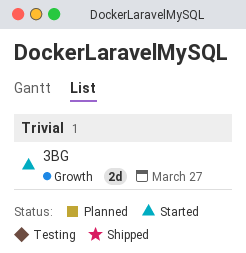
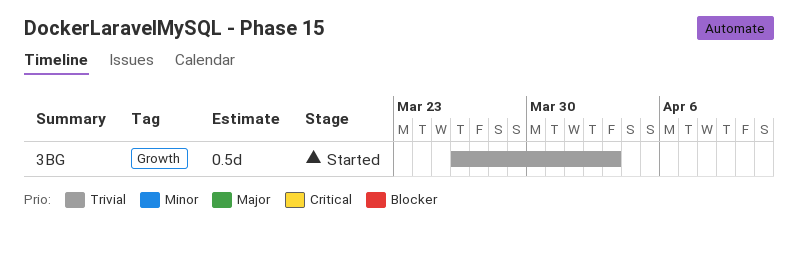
3BG, estimate: 2d -> 0.5d
3BG, due: Mar 27 -> Apr 3

